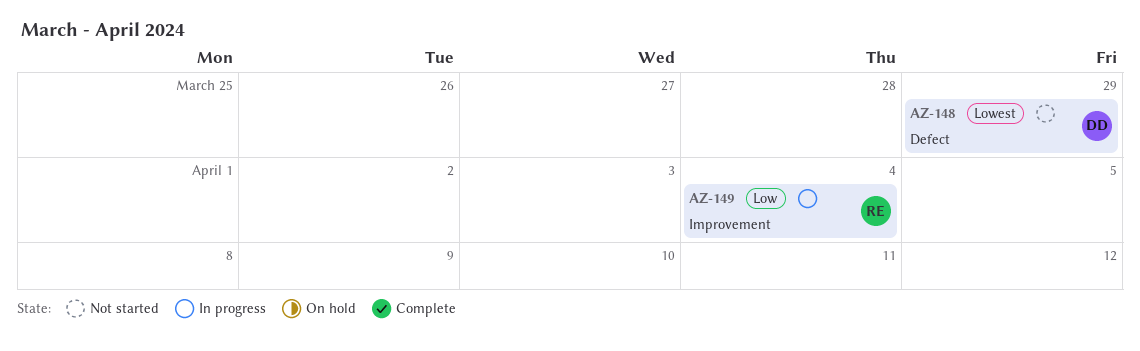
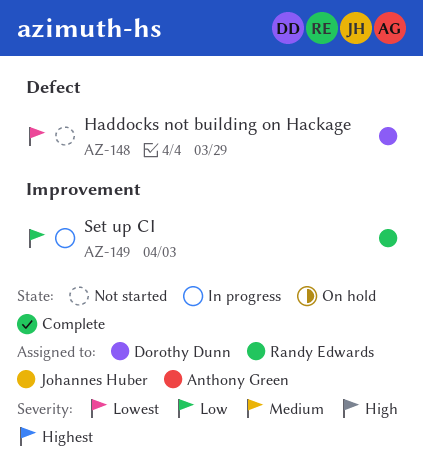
AZ-149, due: Apr 4 -> Apr 3

